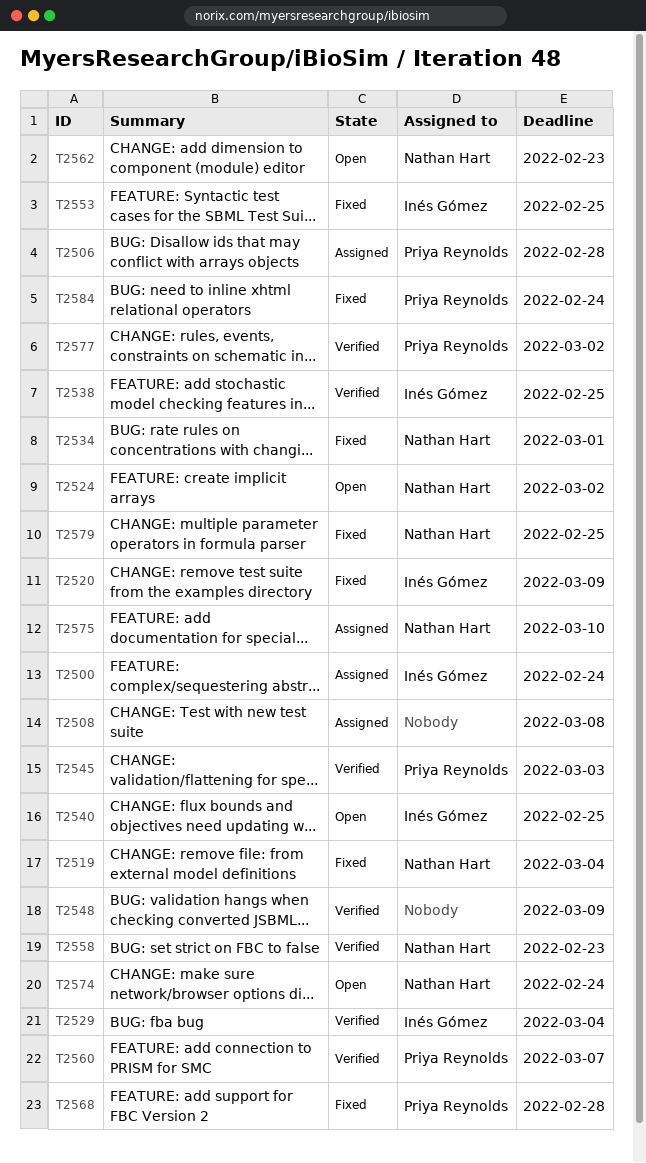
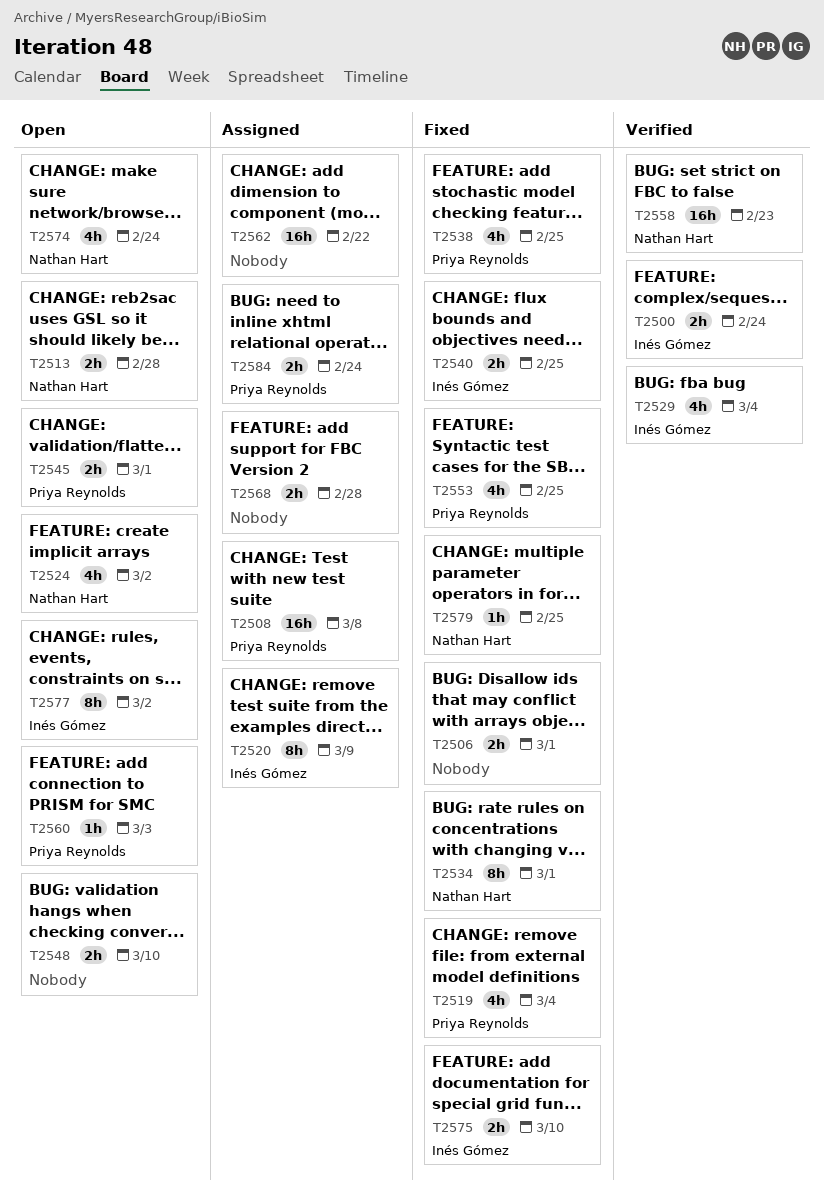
T2500, status: Assigned -> Verified
T2506, status: Assigned -> Fixed
T2506, owner: Priya Reynolds -> none
T2506, due: Feb 28 -> Mar 1
T2508, owner: none -> Priya Reynolds
T2513: none -> present
T2519, owner: Nathan Hart -> Priya Reynolds
T2520, status: Fixed -> Assigned
T2538, status: Verified -> Fixed
T2538, owner: Inés Gómez -> Priya Reynolds
T2540, status: Open -> Fixed
T2545, status: Verified -> Open
T2545, due: Mar 3 -> Mar 1
T2548, status: Verified -> Open
T2548, due: Mar 9 -> Mar 10
T2553, owner: Inés Gómez -> Priya Reynolds
T2560, status: Verified -> Open
T2560, due: Mar 7 -> Mar 3
T2562, status: Open -> Assigned
T2562, owner: Nathan Hart -> none
T2562, due: Feb 23 -> Feb 22
T2568, status: Fixed -> Assigned
T2568, owner: Priya Reynolds -> none
T2575, status: Assigned -> Fixed
T2575, owner: Nathan Hart -> Inés Gómez
T2577, status: Verified -> Open
T2577, owner: Priya Reynolds -> Inés Gómez
T2584, status: Fixed -> Assigned

